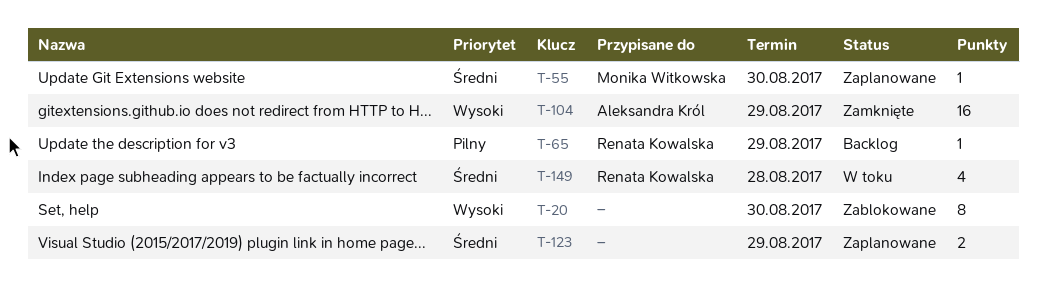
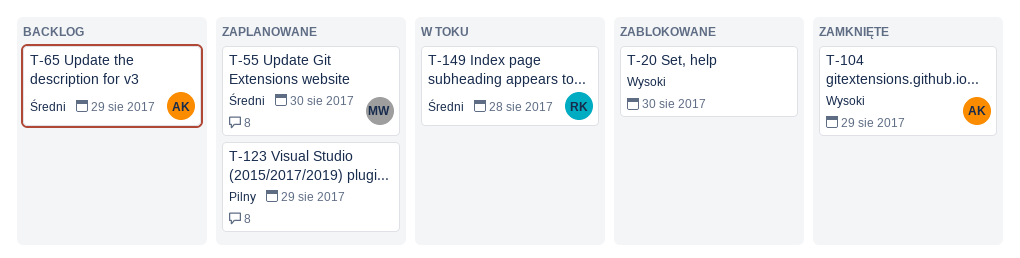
T-65, owner: Renata Kowalska -> Aleksandra Król
T-65, priority: Pilny -> Średni
T-123, priority: Średni -> Pilny

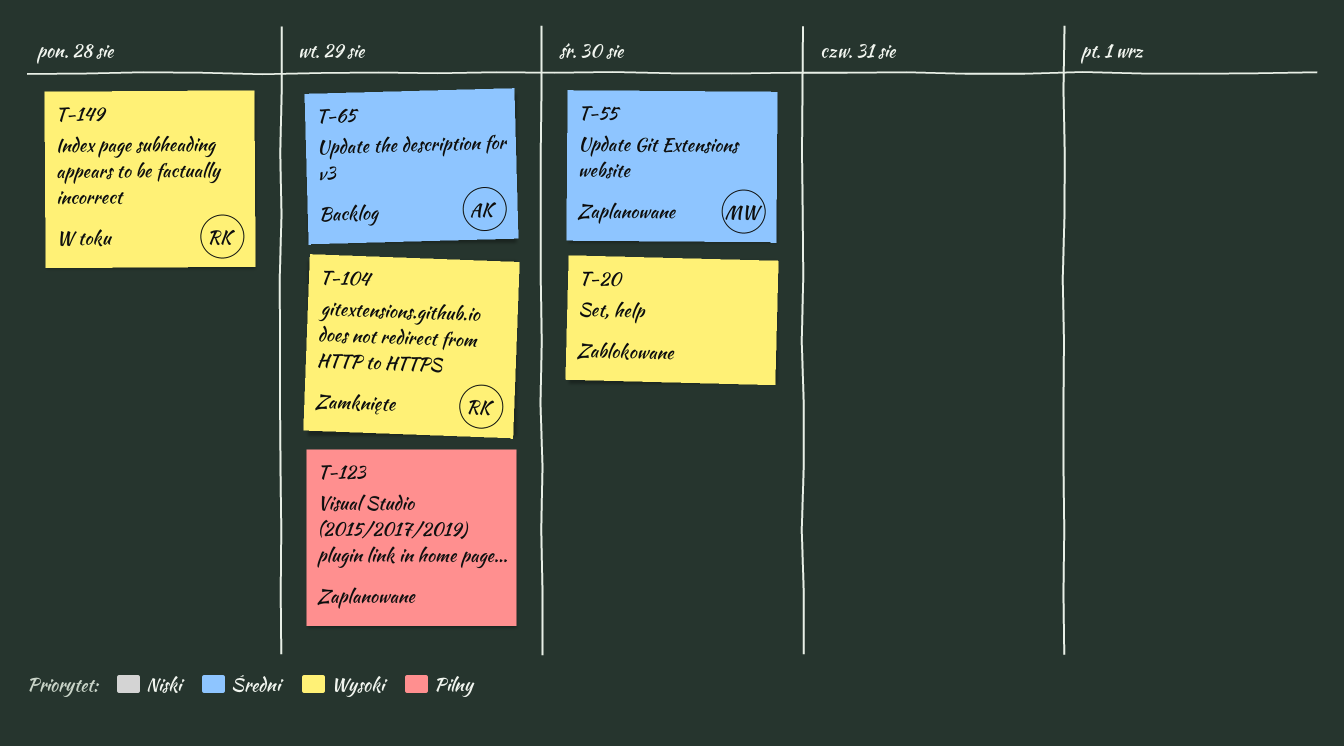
T-104, owner: AK -> RK
T-149, priority: Średni -> Wysoki

